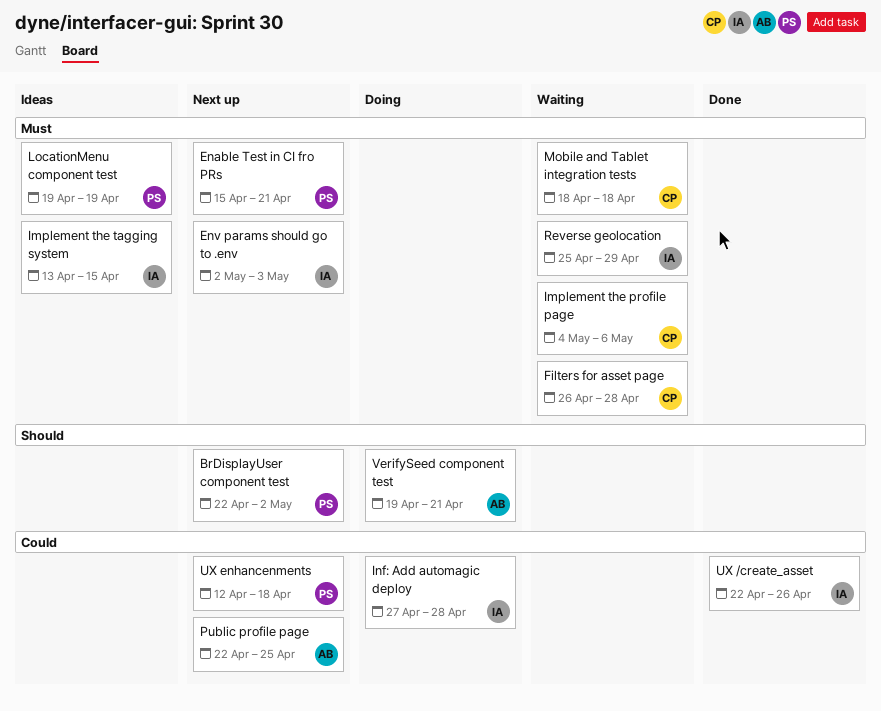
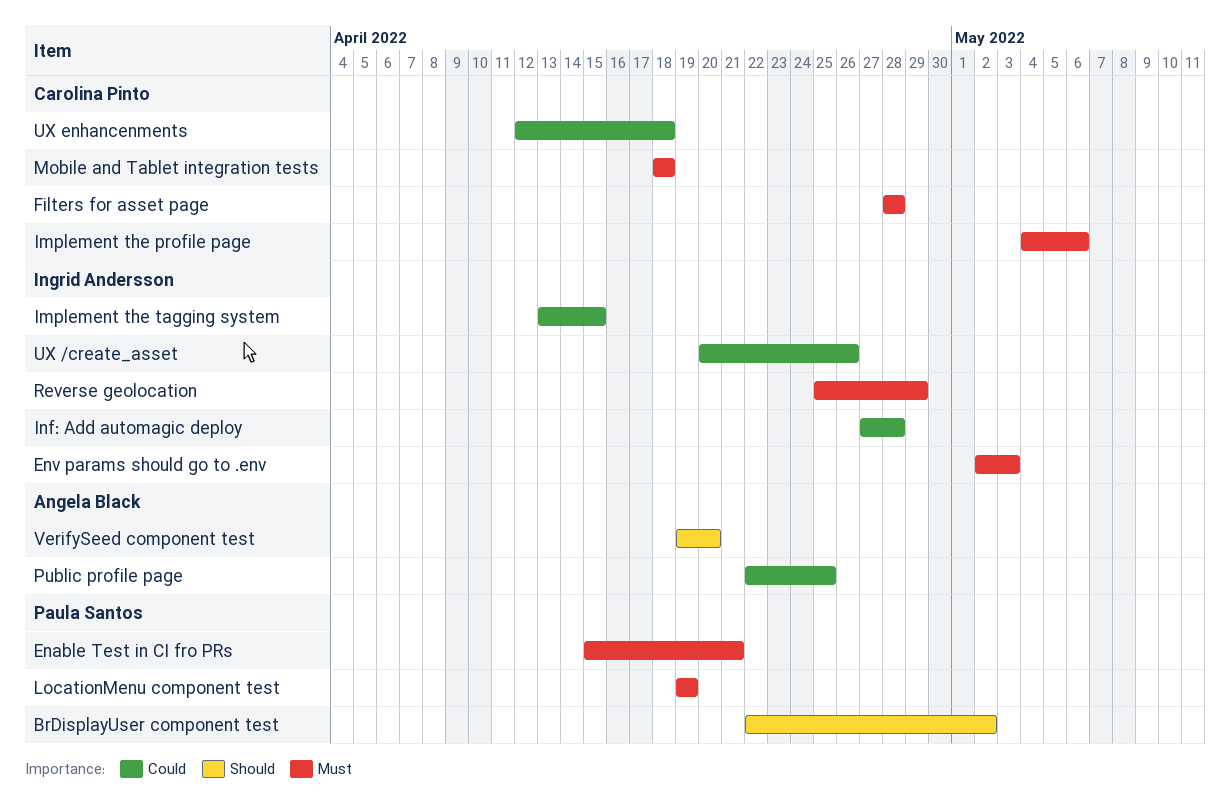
Filters for asset page, start: Apr 26 -> Apr 28
Implement the tagging system, priority: Must -> Could
UX /create_asset, start: Apr 22 -> Apr 20
UX enhancenments, owner: Paula Santos -> Carolina Pinto
VerifySeed component test, due: Apr 21 -> Apr 20

